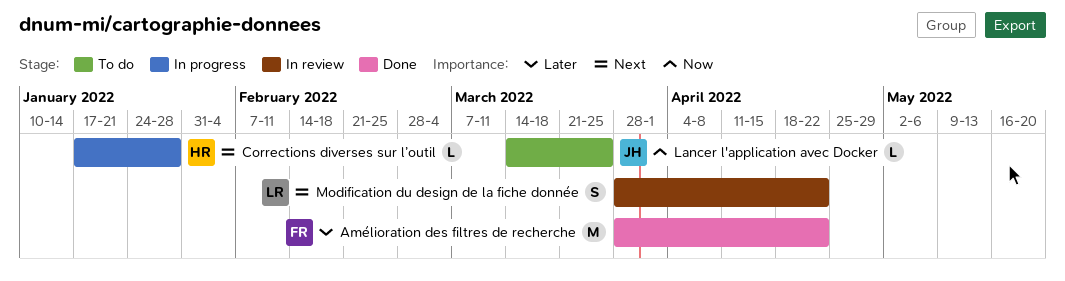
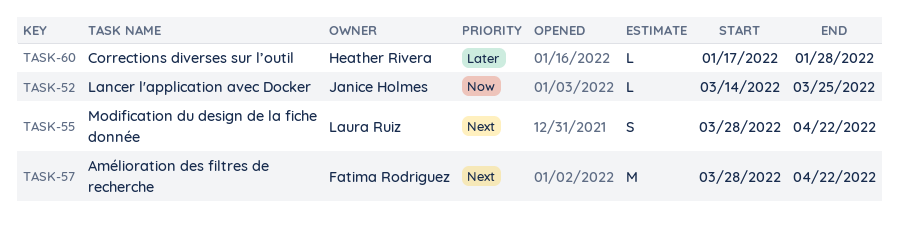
Amélioration des filtres de recherche, priority: Later -> Next
Corrections diverses sur l’outil, priority: Next -> Later

